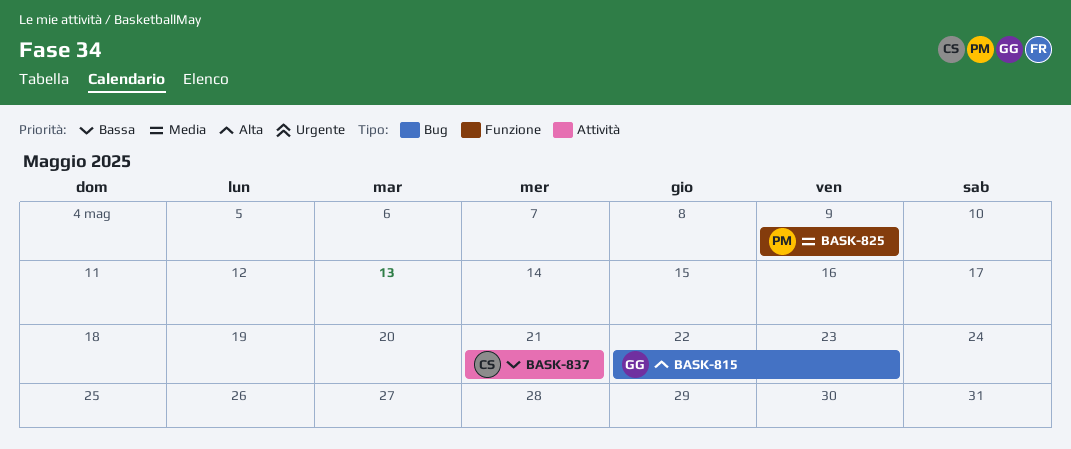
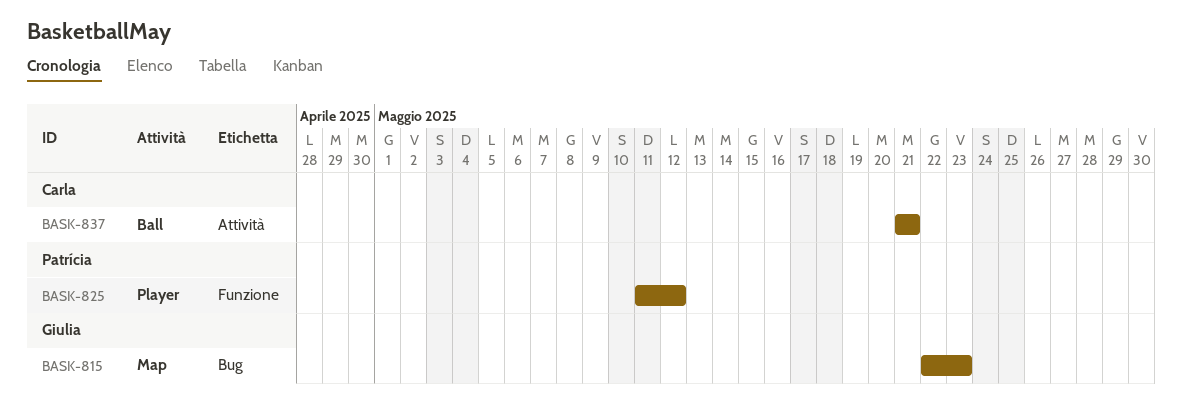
BASK-825, start: May 9 -> May 11
BASK-825, due: May 9 -> May 12

